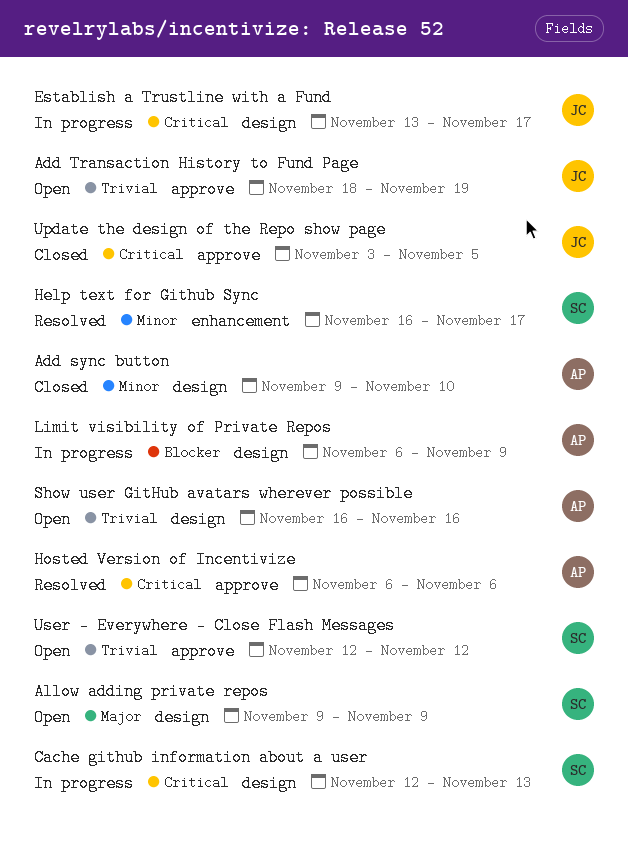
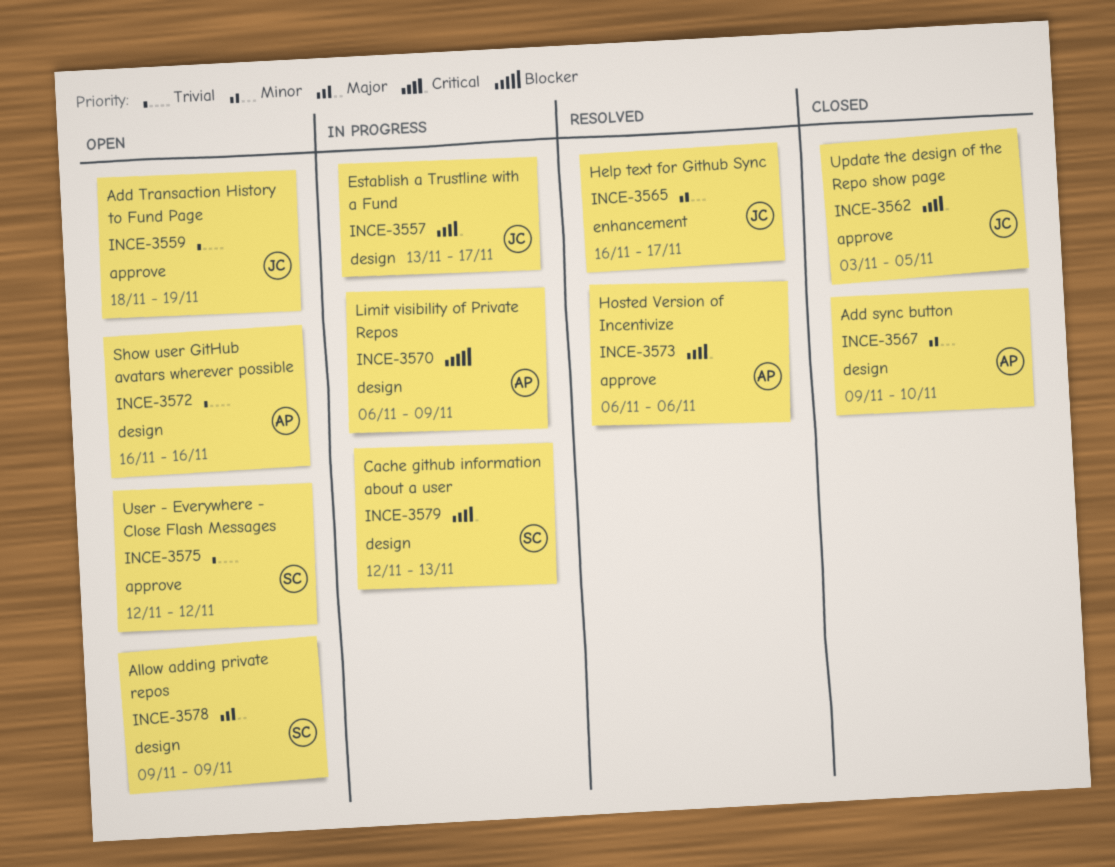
Help text for Github Sync, owner: SC -> JC

